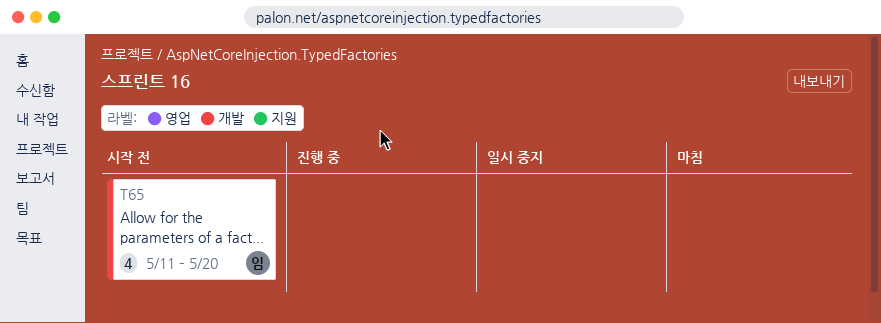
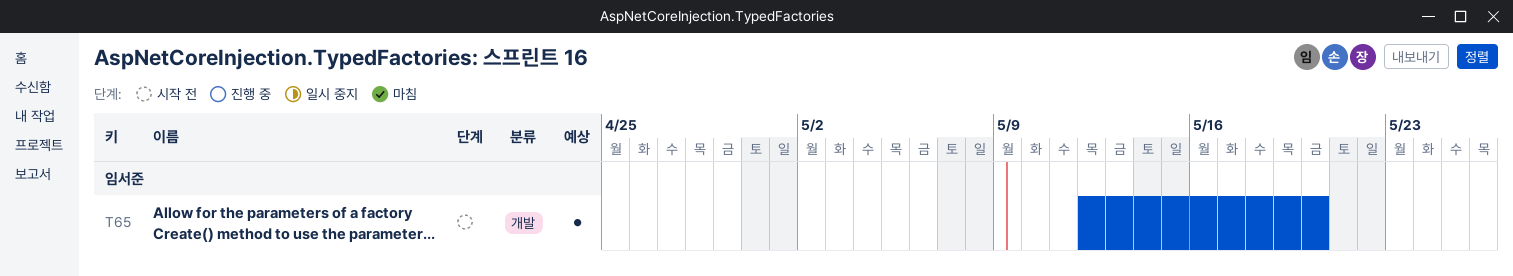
T65, estimate: 4 -> 1
T65, start: May 11 -> May 12

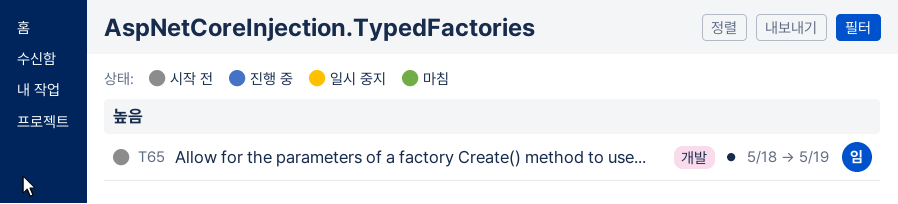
T65, start: May 12 -> May 18
T65, due: May 20 -> May 19

